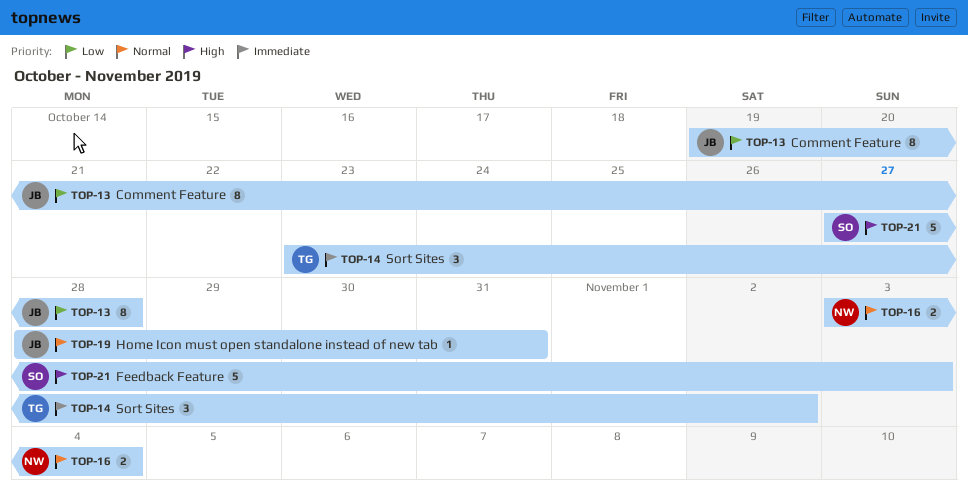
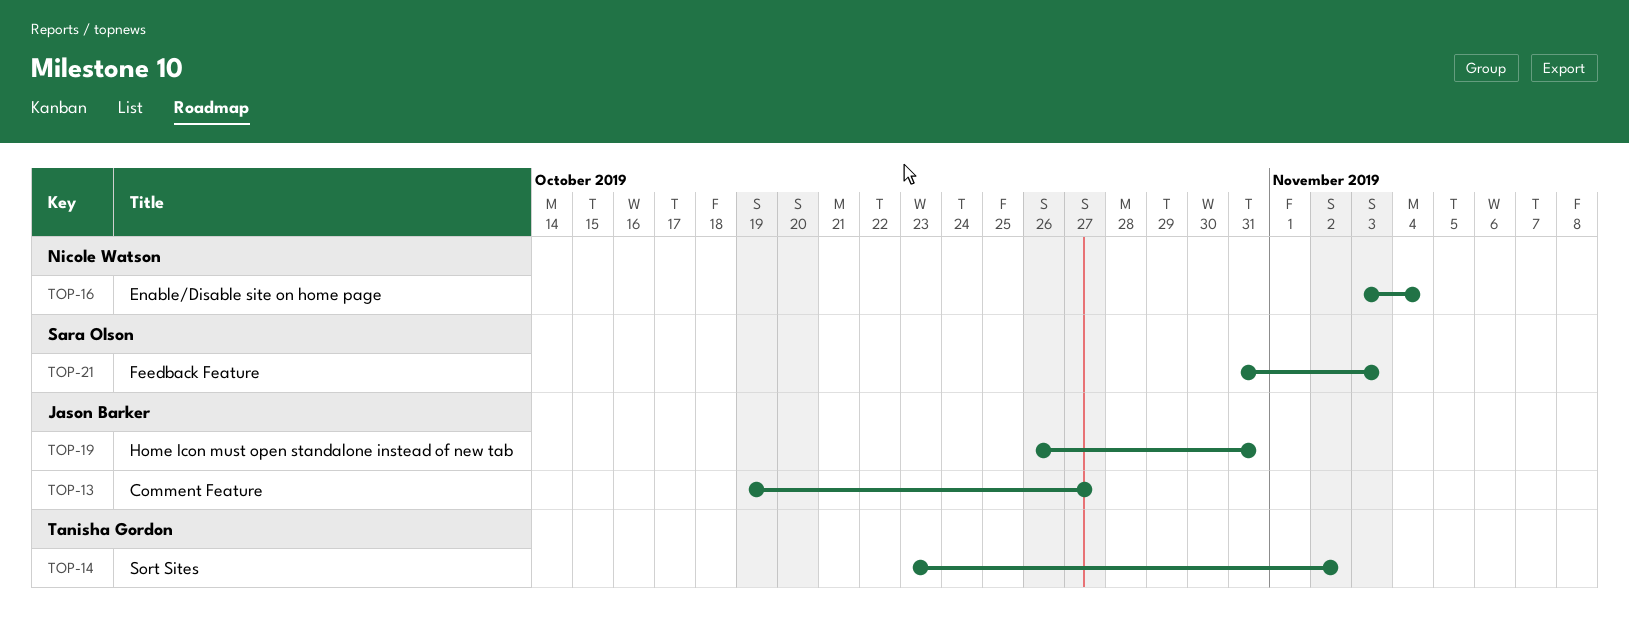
TOP-13, due: Oct 28 -> Oct 27
TOP-19, start: Oct 28 -> Oct 26
TOP-21, start: Oct 27 -> Oct 31

